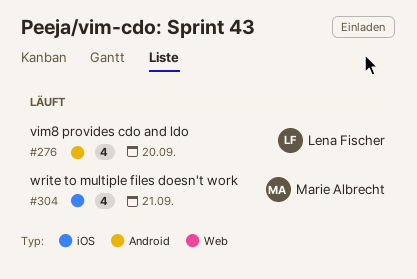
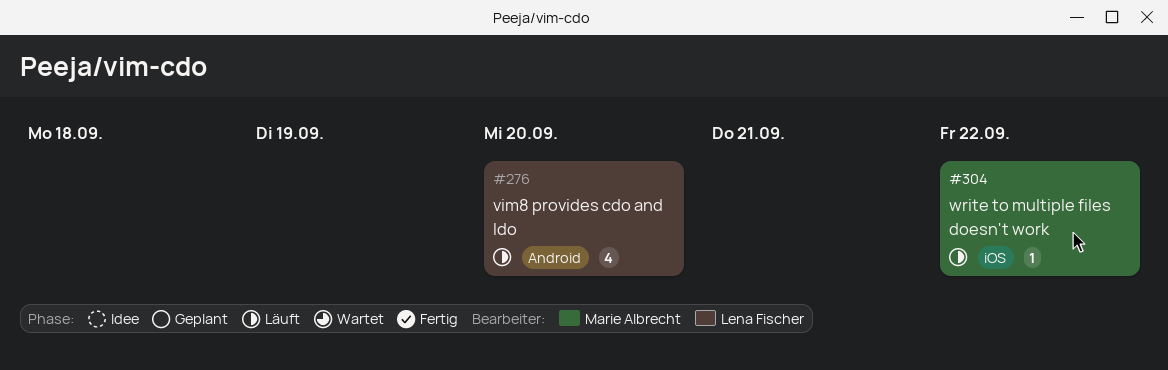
#304, estimate: 4 -> 1
#304, due: Sep 21 -> Sep 22

